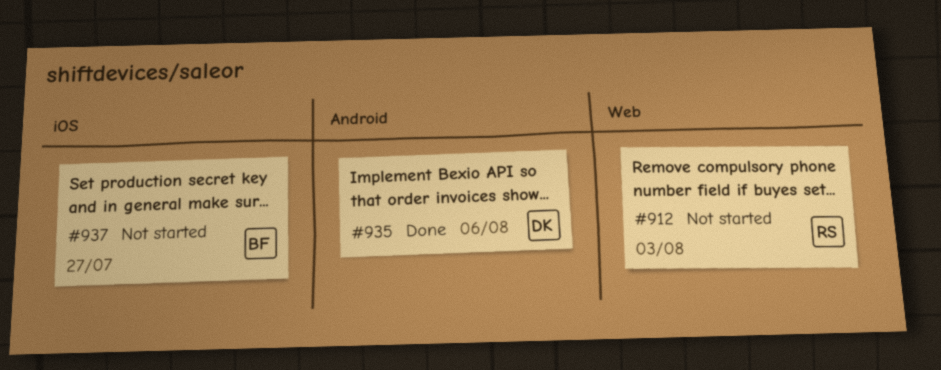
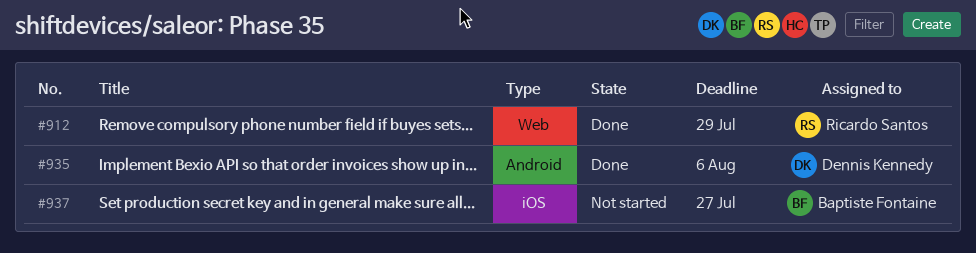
#912, status: Not started -> Done
#912, due: Aug 3 -> Jul 29

